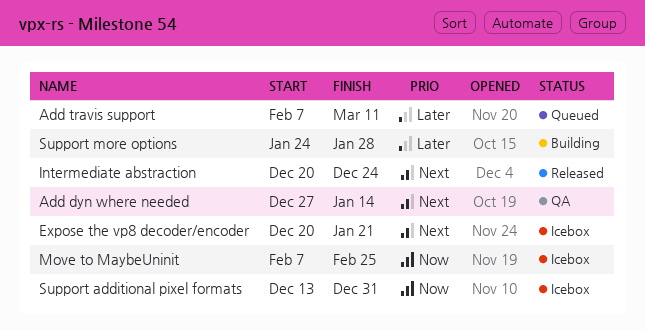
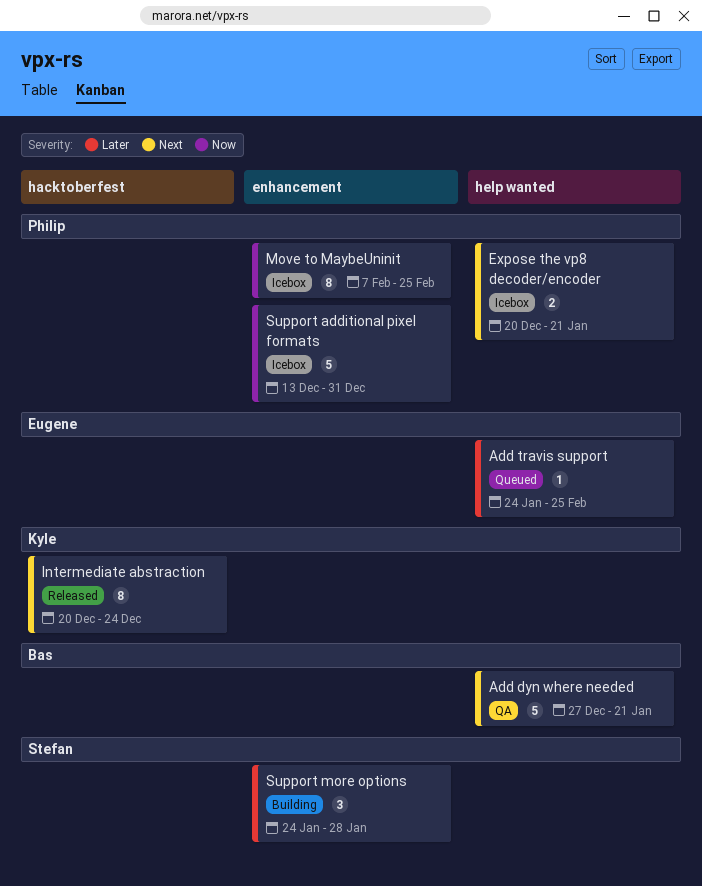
Add dyn where needed, due: Jan 14 -> Jan 21
Add travis support, start: Feb 7 -> Jan 24
Add travis support, due: Mar 11 -> Feb 25

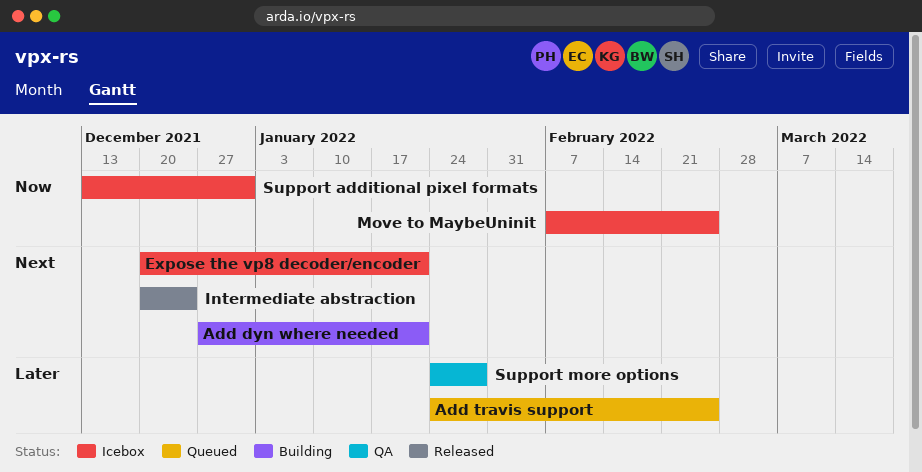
Add dyn where needed, status: QA -> Building
Support more options, status: Building -> QA

